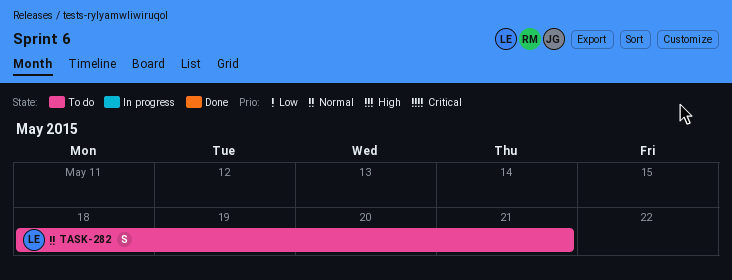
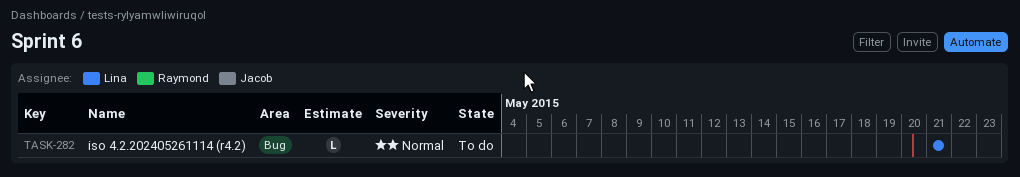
TASK-282, estimate: S -> L
TASK-282, start: May 18 -> May 21

